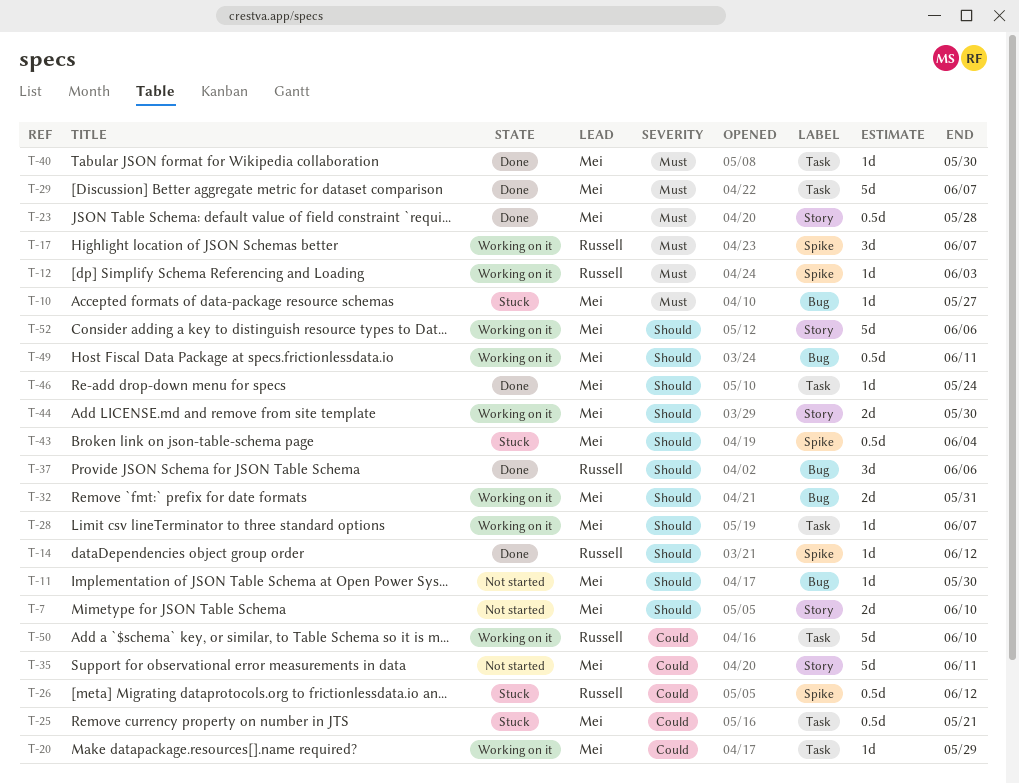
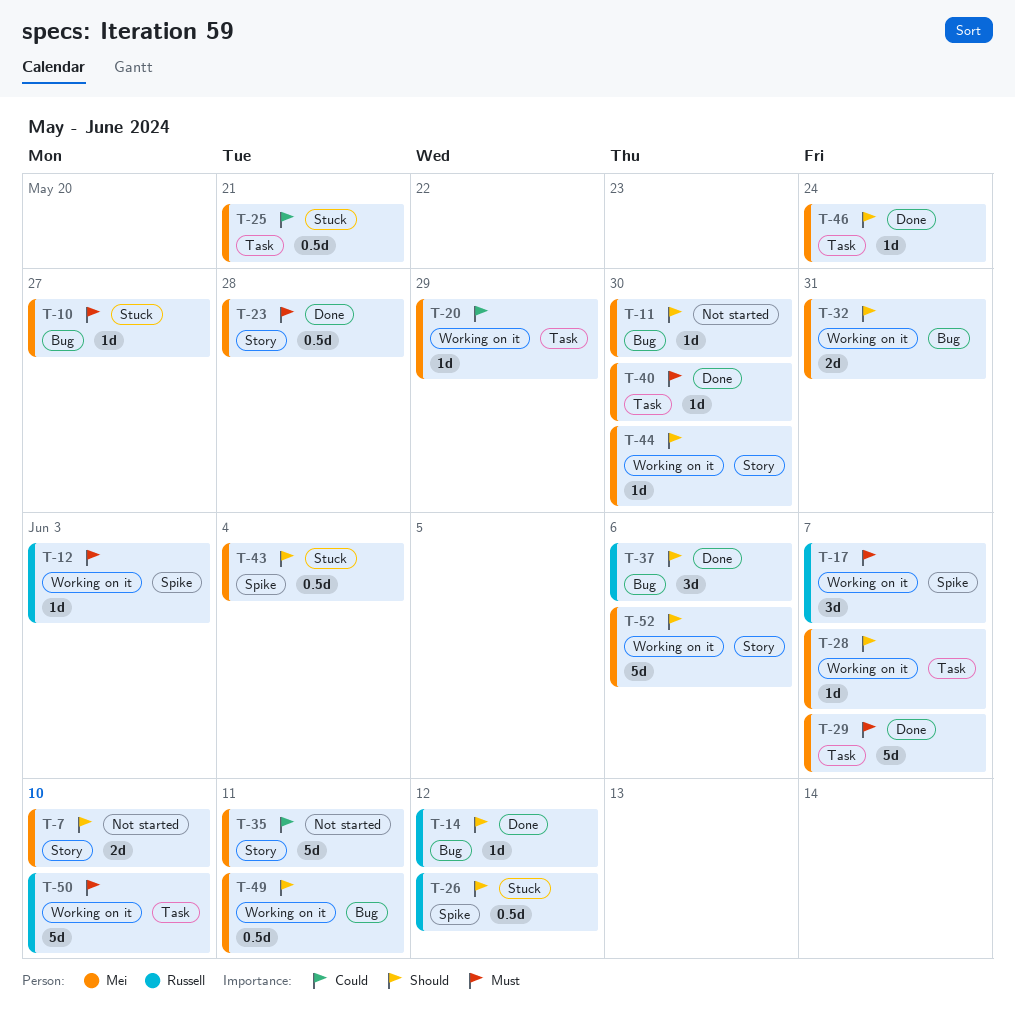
T-14, label: Spike -> Bug
T-26, priority: Could -> Should
T-44, estimate: 2d -> 1d
T-50, priority: Could -> Must

